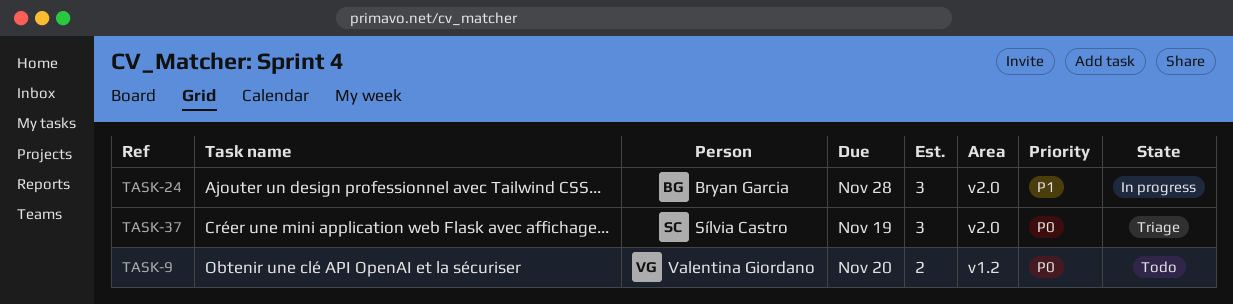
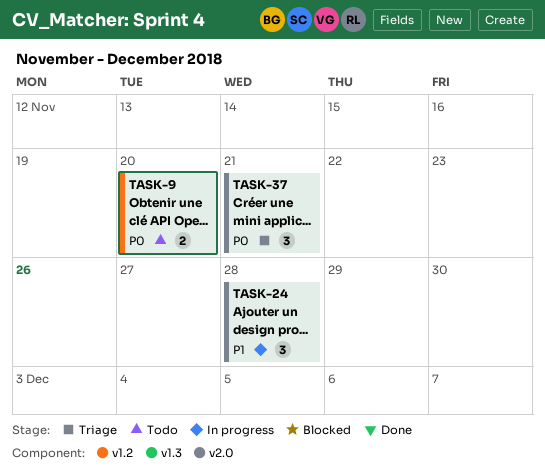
TASK-37, due: Nov 19 -> Nov 21

